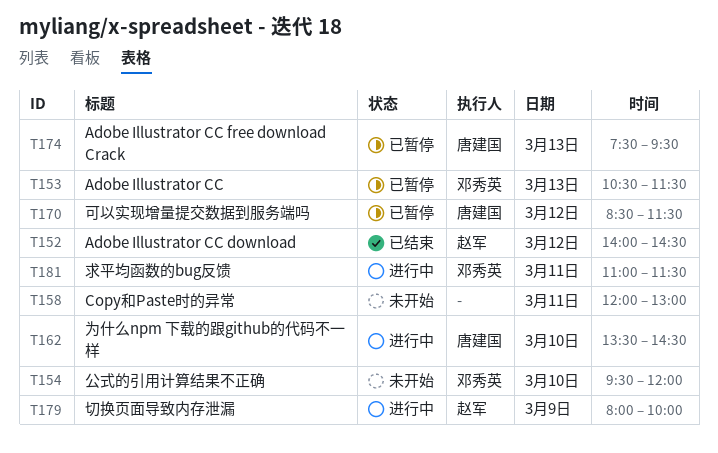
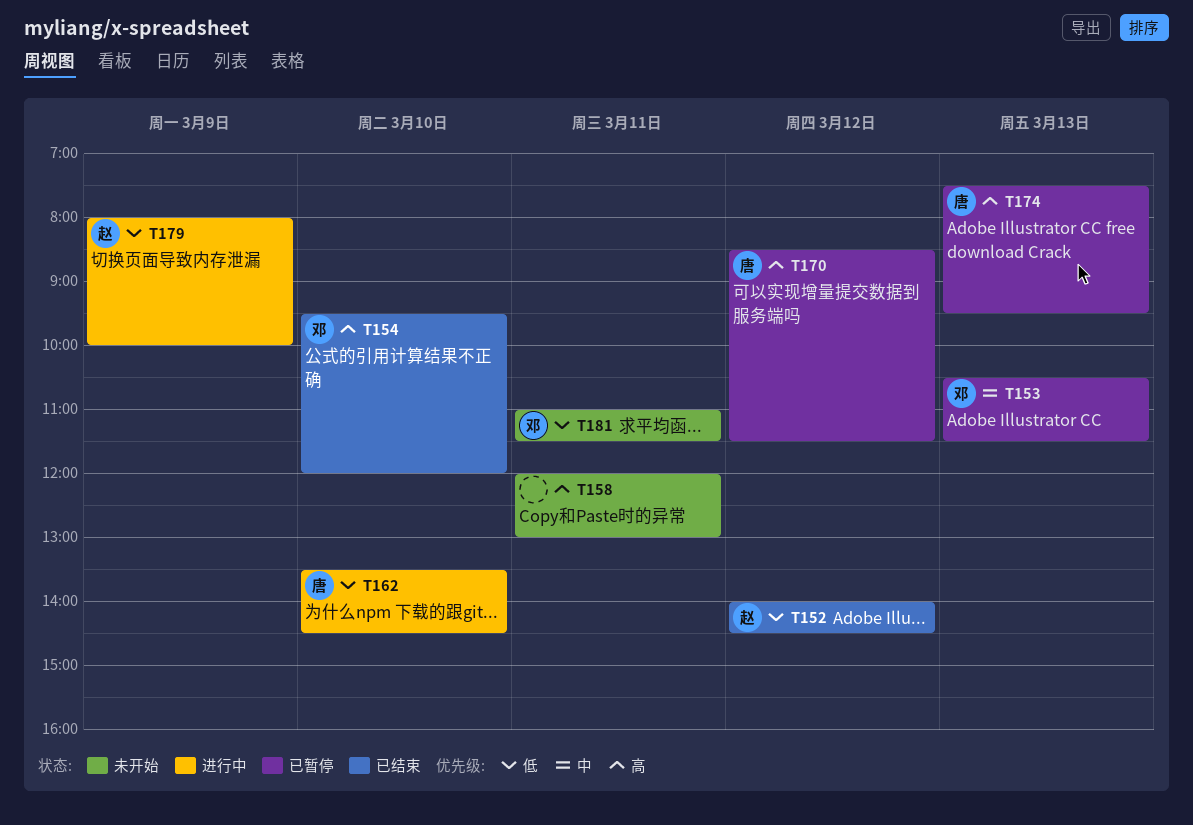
T154, status: 未开始 -> 已结束
T181, status: 进行中 -> 未开始

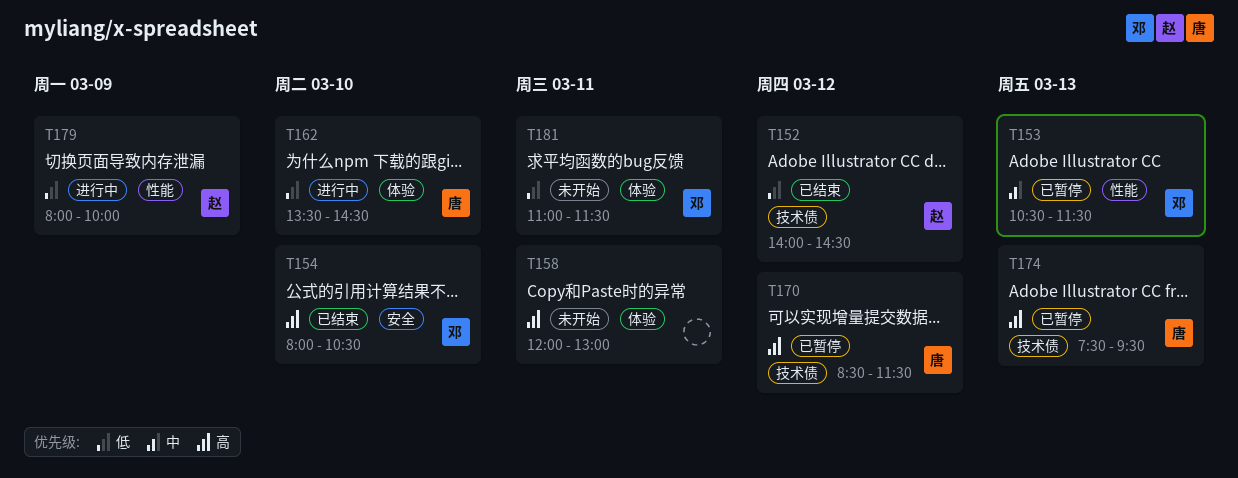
T154, begins: 09:30 -> 08:00
T154, ends: 12:00 -> 10:30

